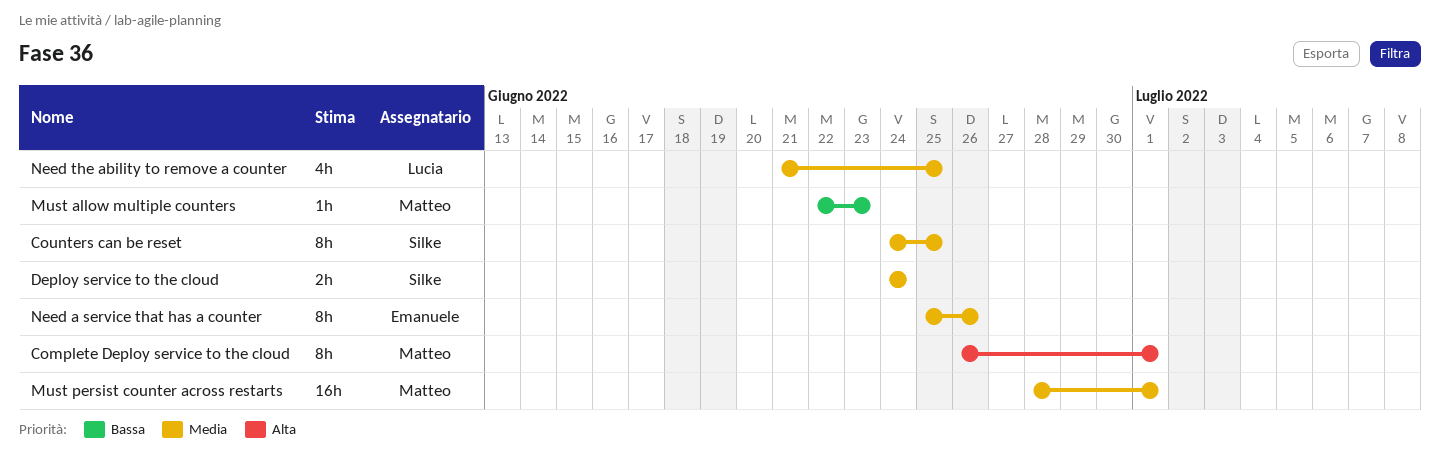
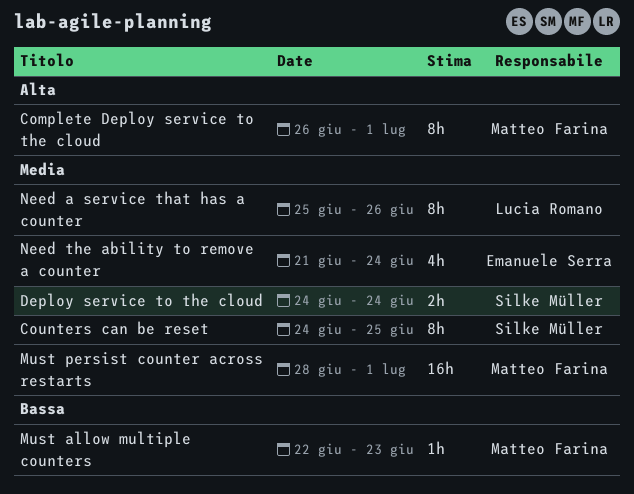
Need a service that has a counter, owner: Emanuele Serra -> Lucia Romano
Need the ability to remove a counter, owner: Lucia Romano -> Emanuele Serra
Need the ability to remove a counter, due: Jun 25 -> Jun 24

